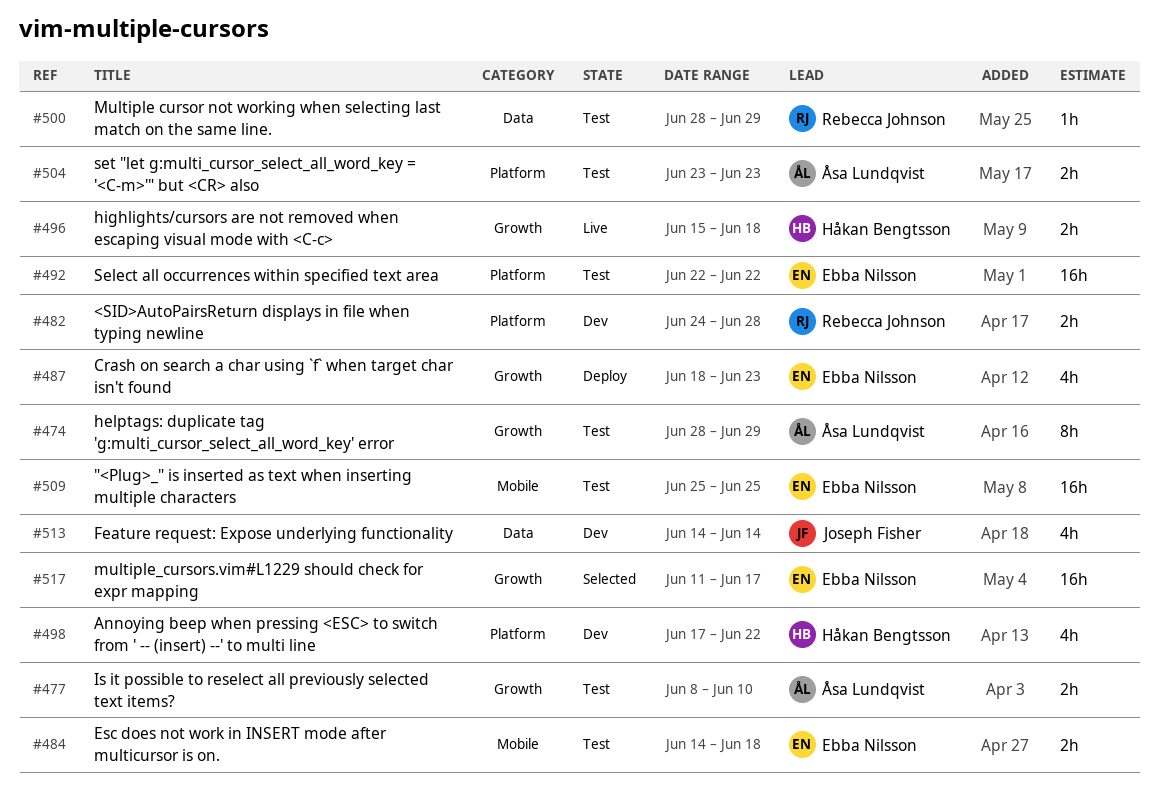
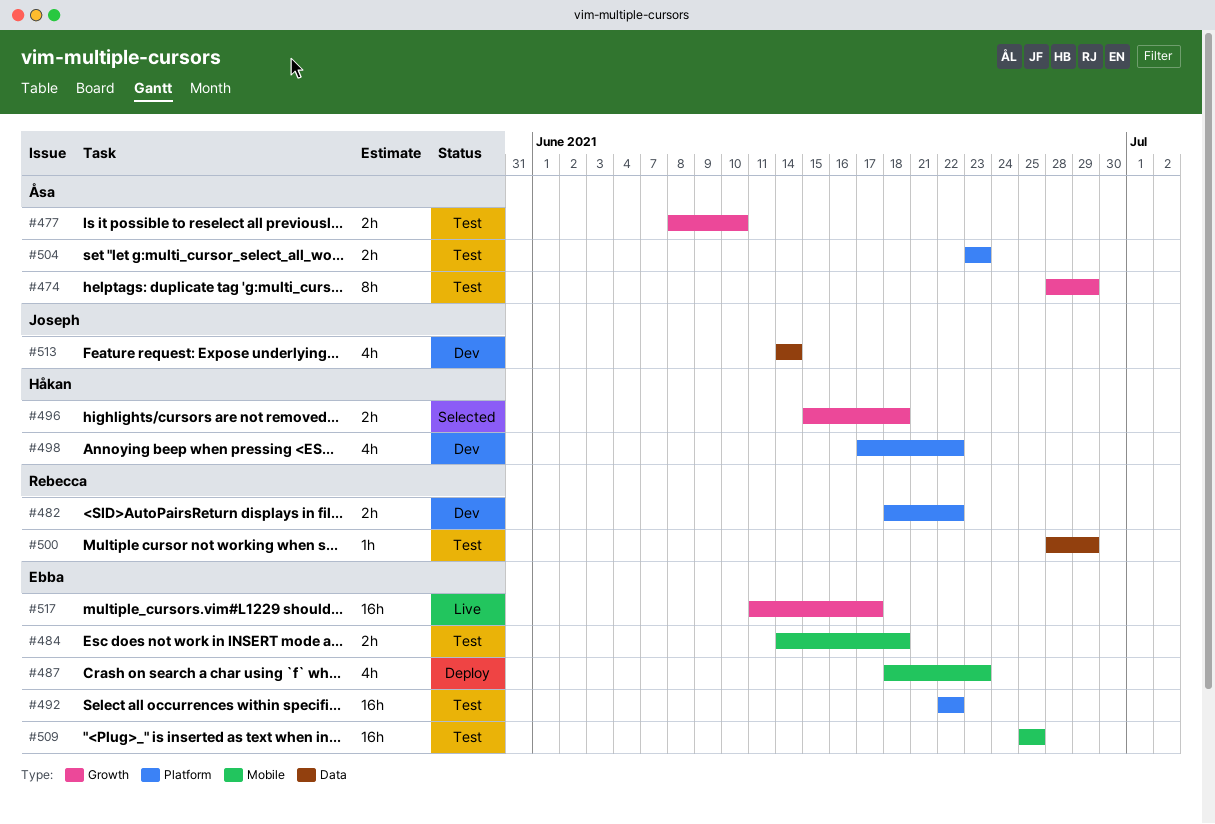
#482, start: Jun 24 -> Jun 18
#482, due: Jun 28 -> Jun 22
#487, label: Growth -> Mobile
#496, status: Live -> Selected
#517, status: Selected -> Live

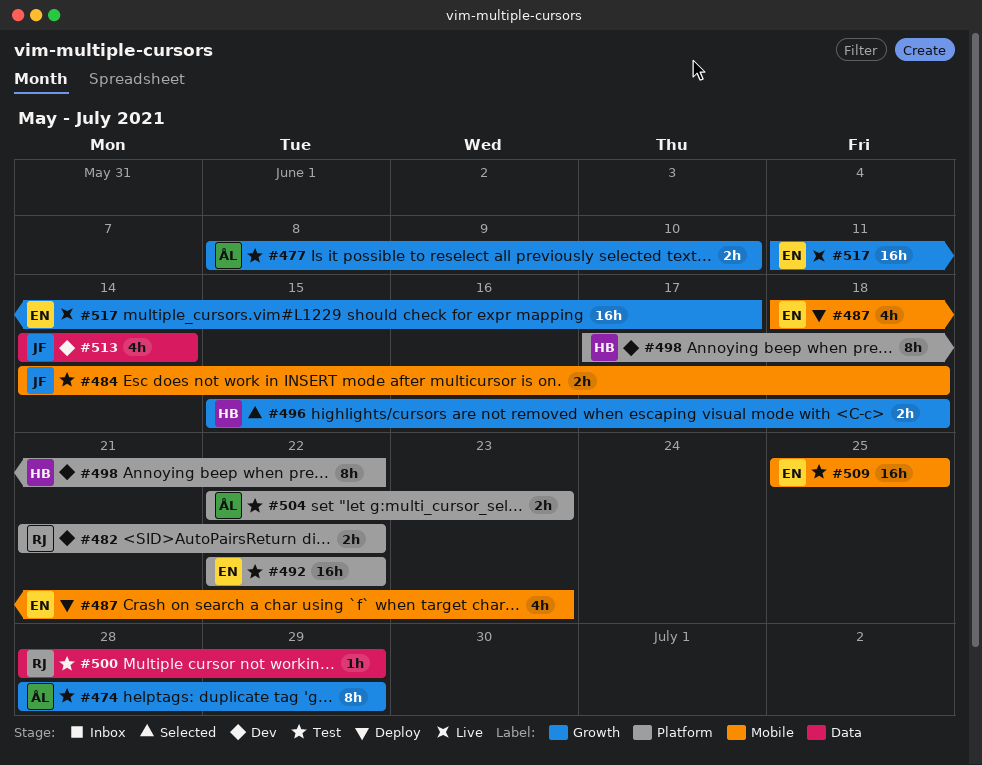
#482, start: Jun 18 -> Jun 21
#484, owner: Ebba -> Joseph
#498, estimate: 4h -> 8h
#504, start: Jun 23 -> Jun 22

